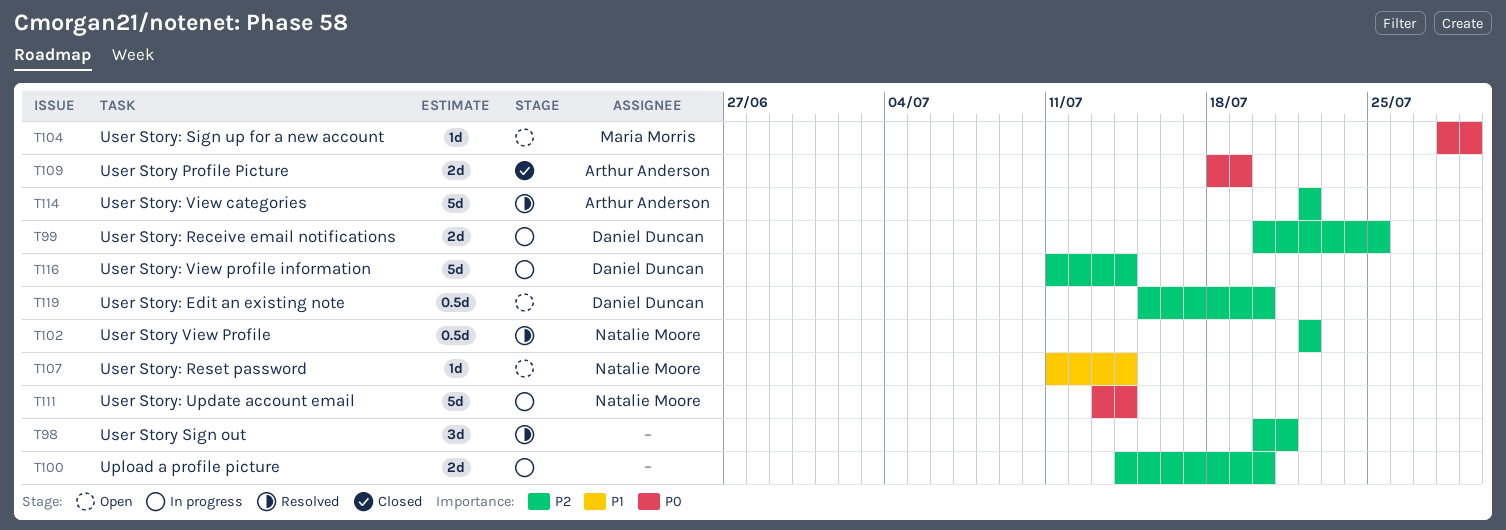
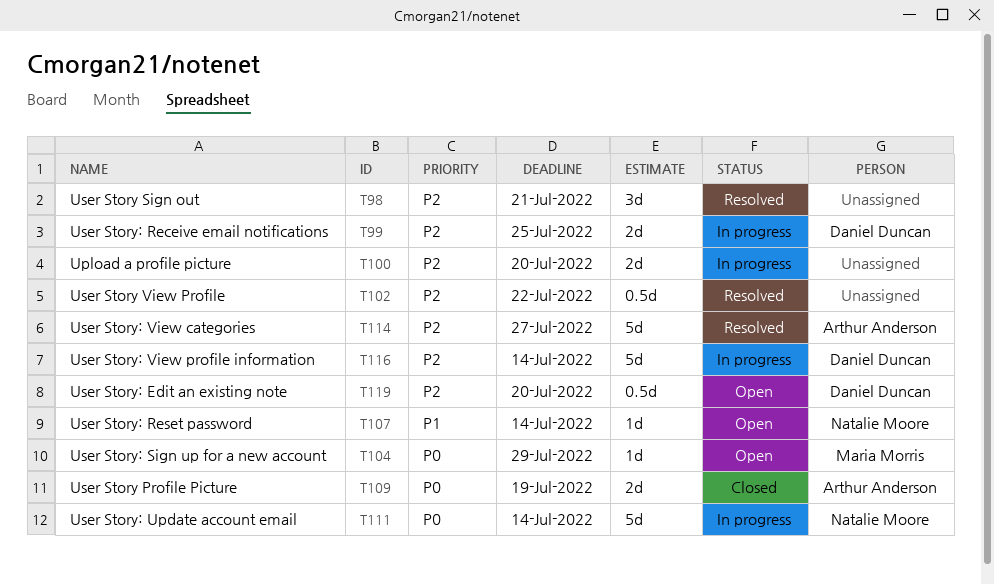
T102, owner: Natalie Moore -> none
T114, due: Jul 22 -> Jul 27

